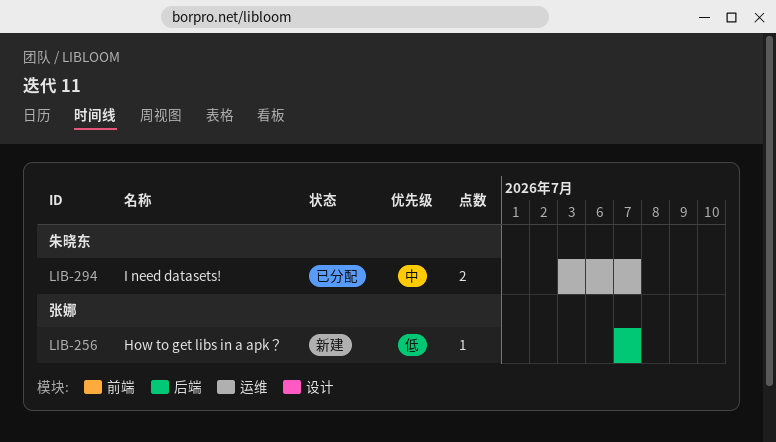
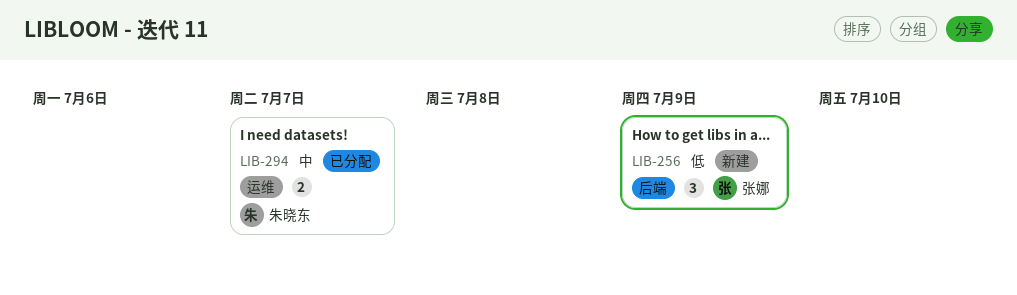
LIB-256, estimate: 1 -> 3
LIB-256, due: Jul 7 -> Jul 9

